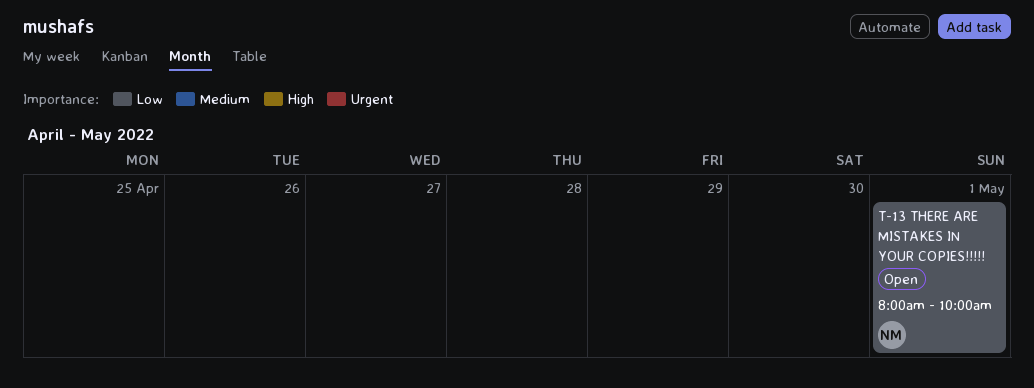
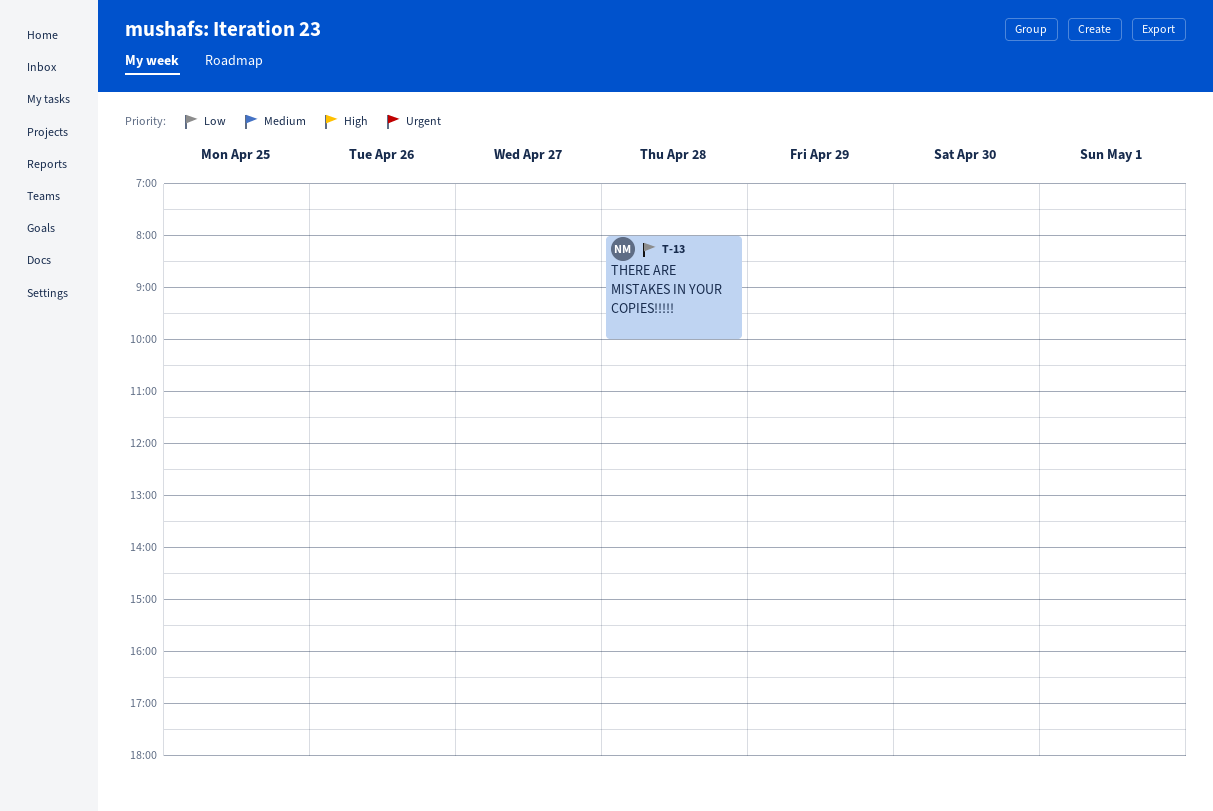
T-13, day: May 1 -> Apr 28

